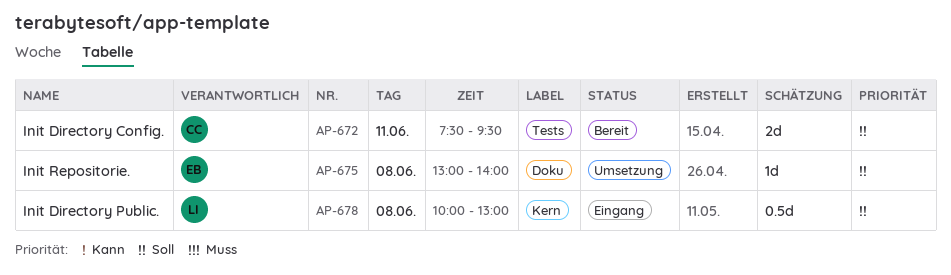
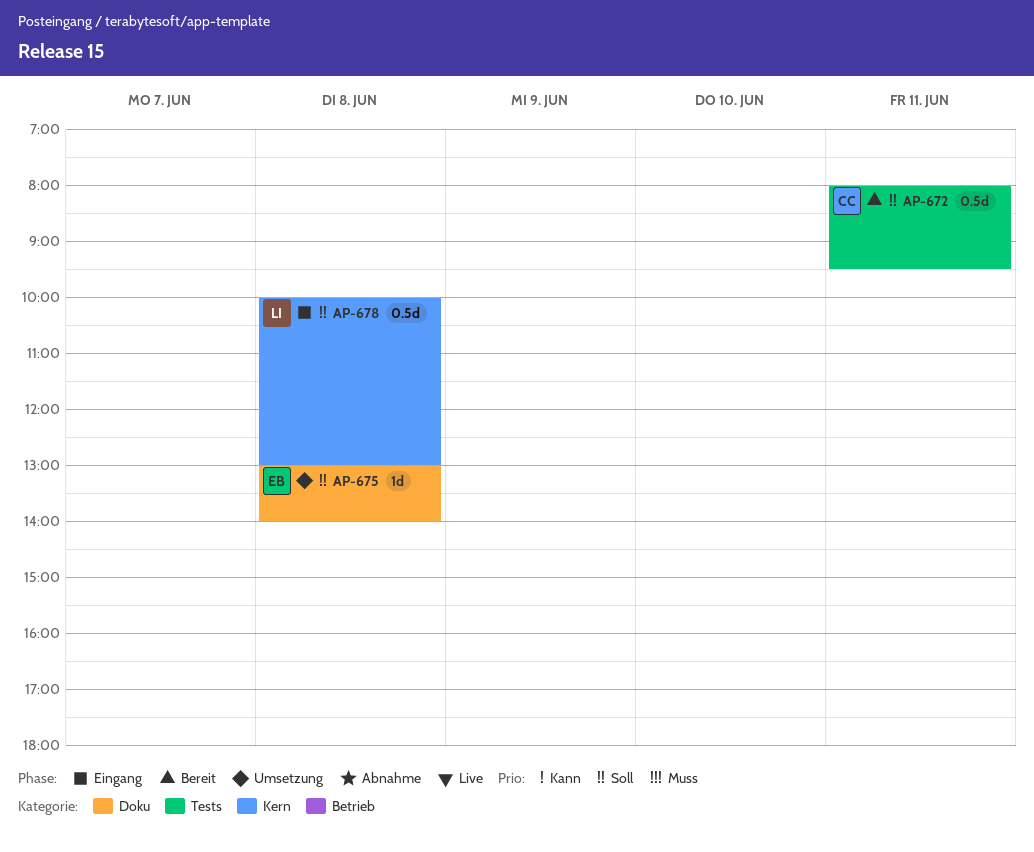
AP-672, estimate: 2d -> 0.5d
AP-672, begins: 07:30 -> 08:00

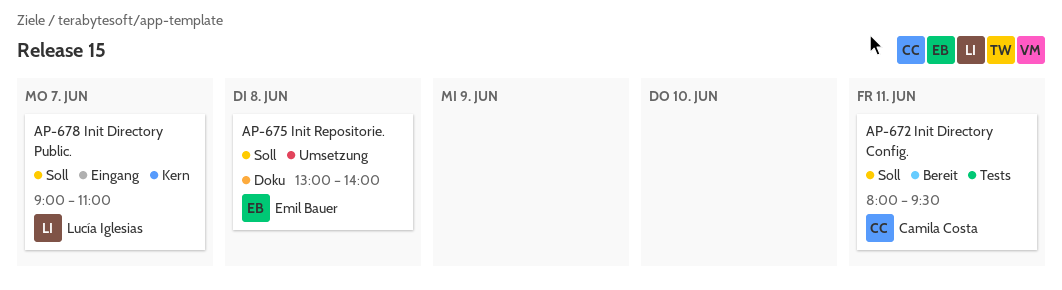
AP-678, day: Jun 8 -> Jun 7
AP-678, begins: 10:00 -> 09:00
AP-678, ends: 13:00 -> 11:00

